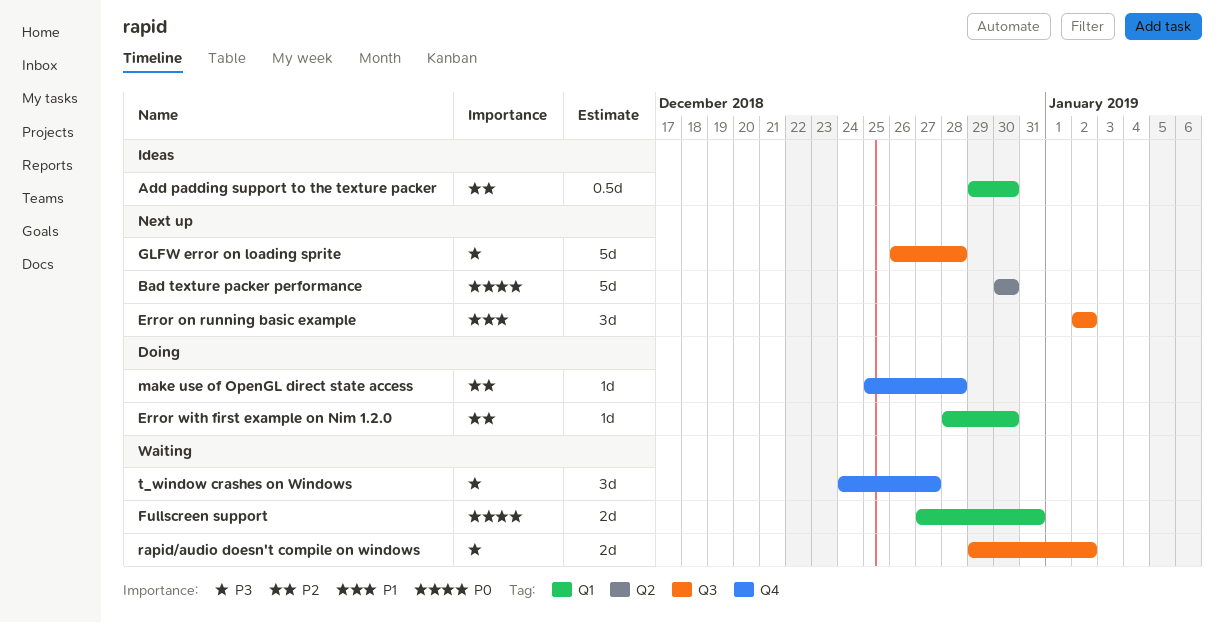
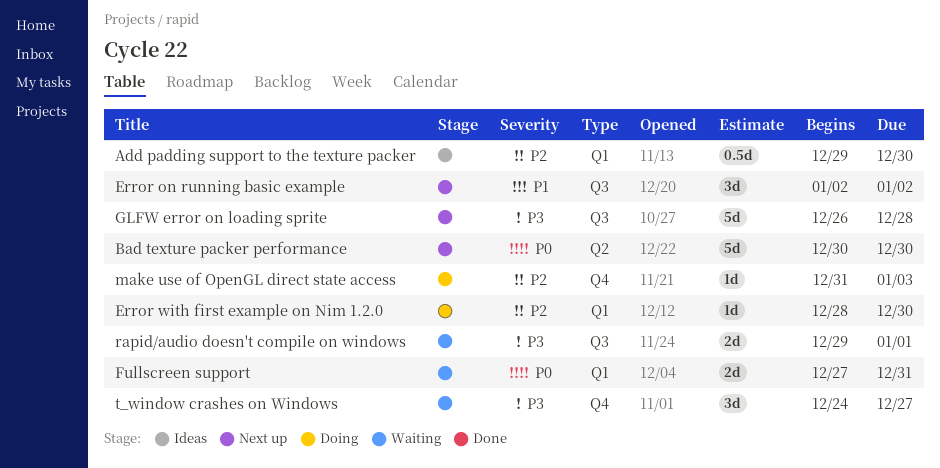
make use of OpenGL direct state access, start: Dec 25 -> Dec 31
make use of OpenGL direct state access, due: Dec 28 -> Jan 3
rapid/audio doesn't compile on windows, due: Jan 2 -> Jan 1

